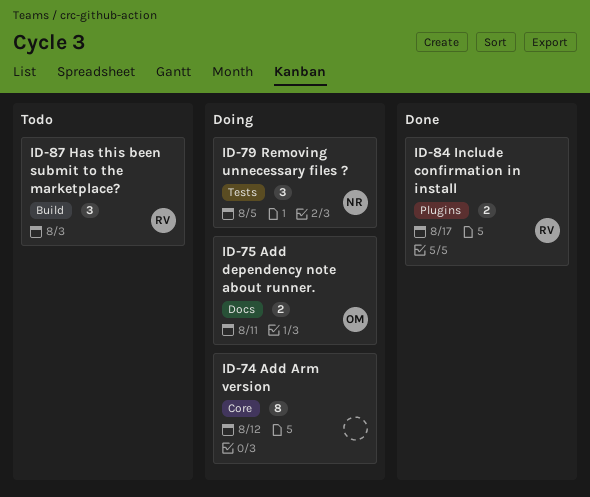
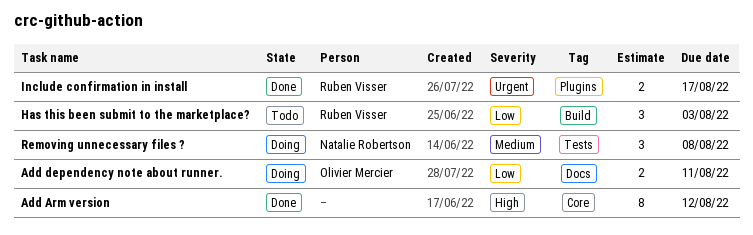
Add Arm version, status: Doing -> Done
Removing unnecessary files ?, due: Aug 5 -> Aug 8

